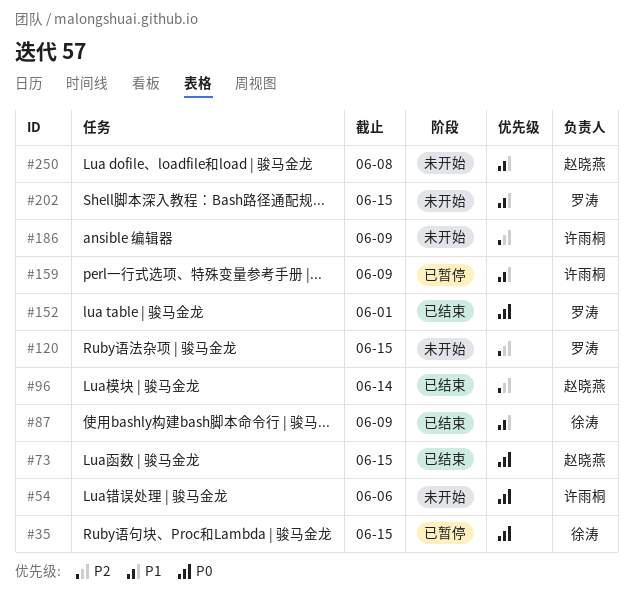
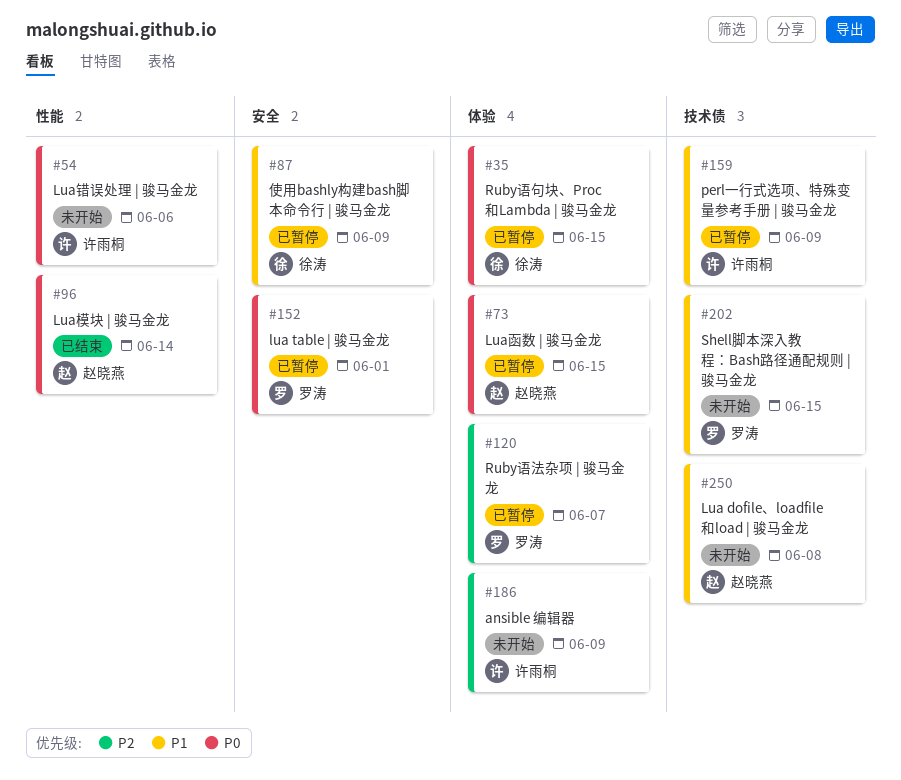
#73, status: 已结束 -> 已暂停
#87, status: 已结束 -> 已暂停
#96, priority: P2 -> P0
#120, status: 未开始 -> 已暂停
#120, due: Jun 15 -> Jun 7
#152, status: 已结束 -> 已暂停

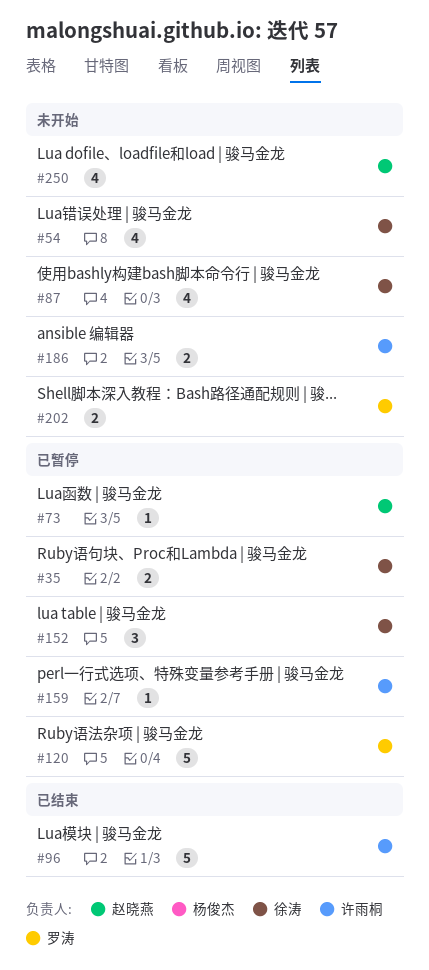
#54, owner: 许雨桐 -> 徐涛
#87, status: 已暂停 -> 未开始
#96, owner: 赵晓燕 -> 许雨桐
#152, owner: 罗涛 -> 徐涛

